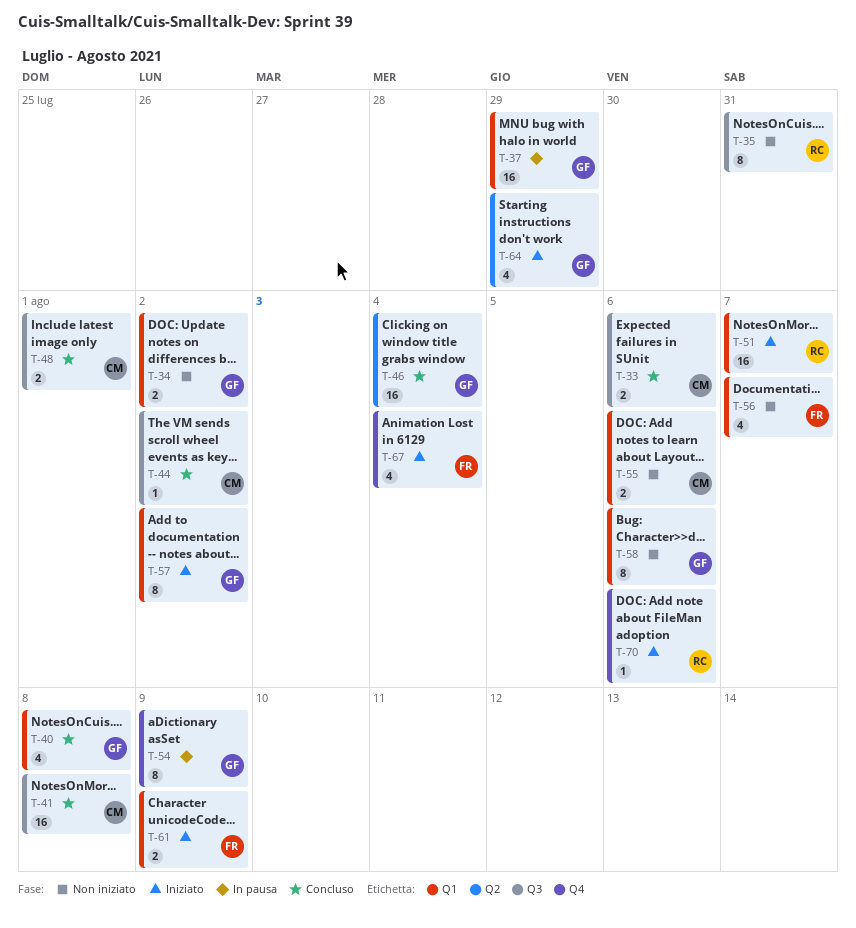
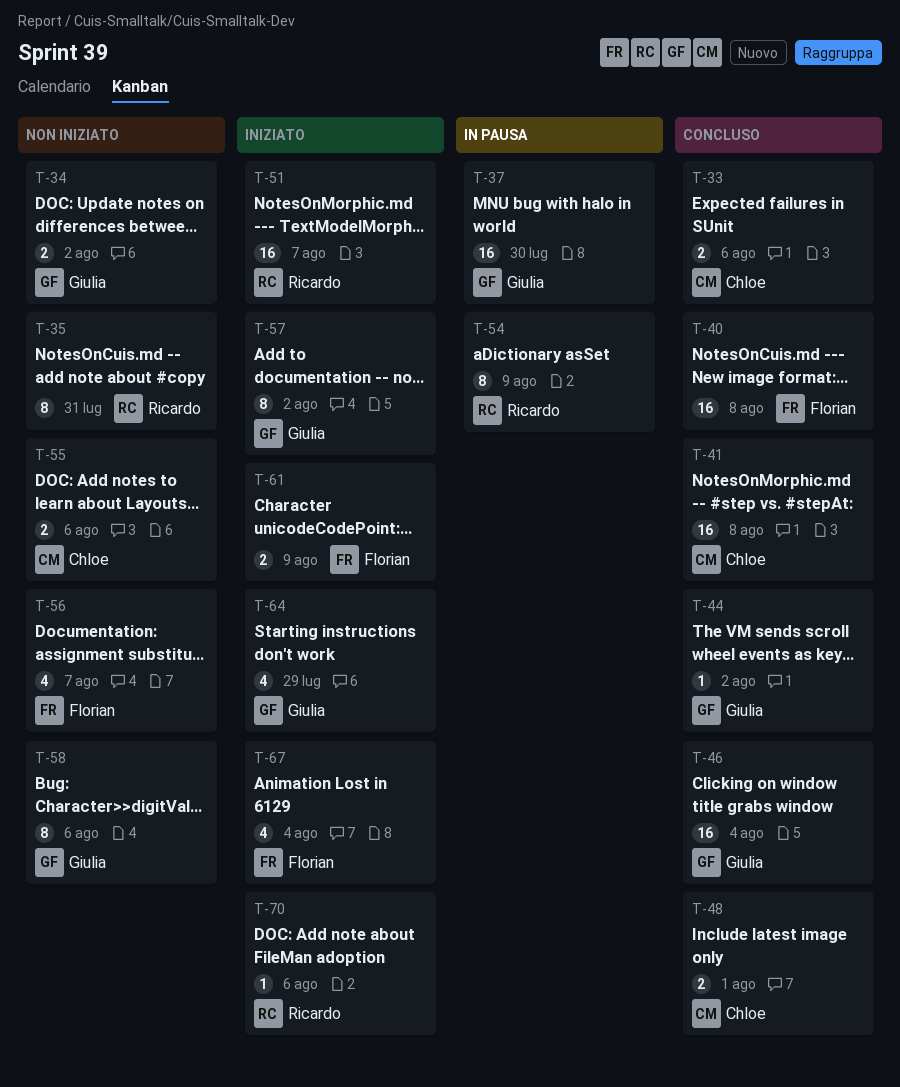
T-37, due: Jul 29 -> Jul 30
T-40, owner: Giulia -> Florian
T-40, estimate: 4 -> 16
T-44, owner: Chloe -> Giulia
T-54, owner: Giulia -> Ricardo

